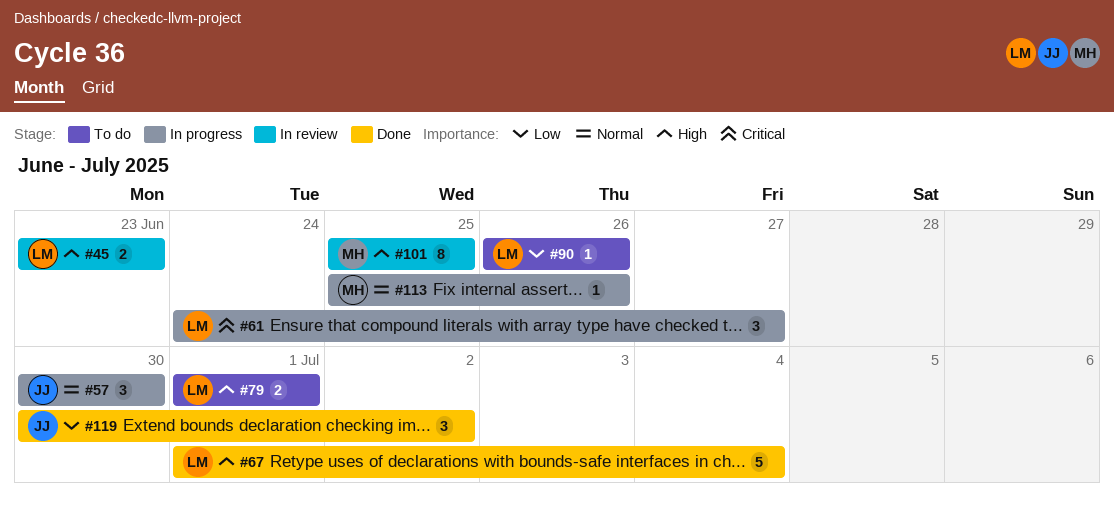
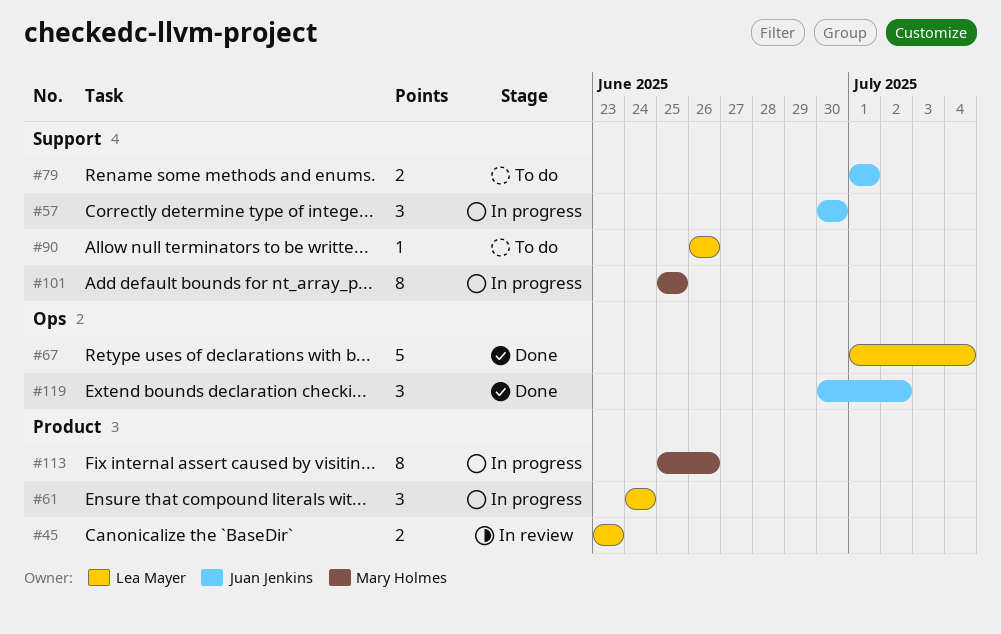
#61, due: Jun 27 -> Jun 24
#79, owner: Lea Mayer -> Juan Jenkins
#101, status: In review -> In progress
#113, estimate: 1 -> 8

